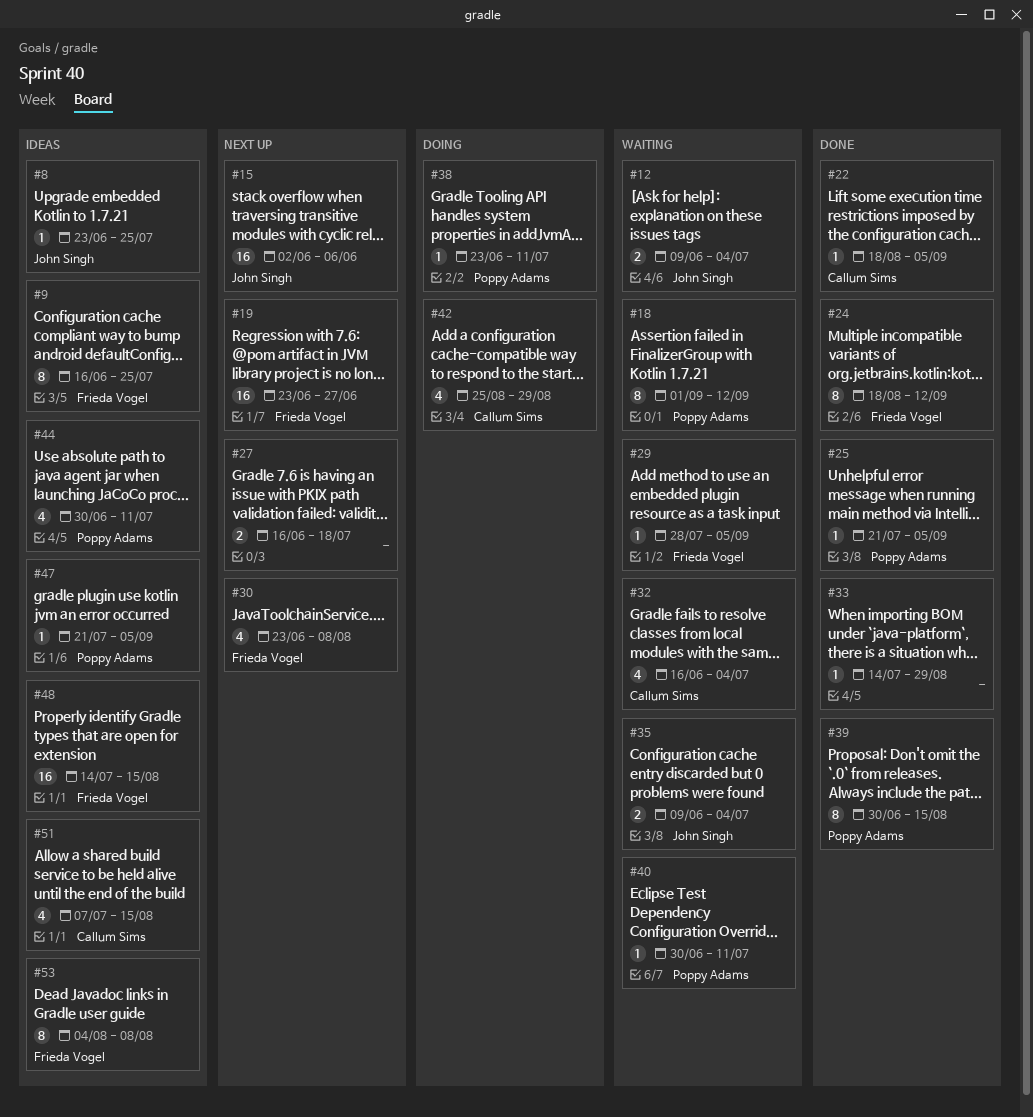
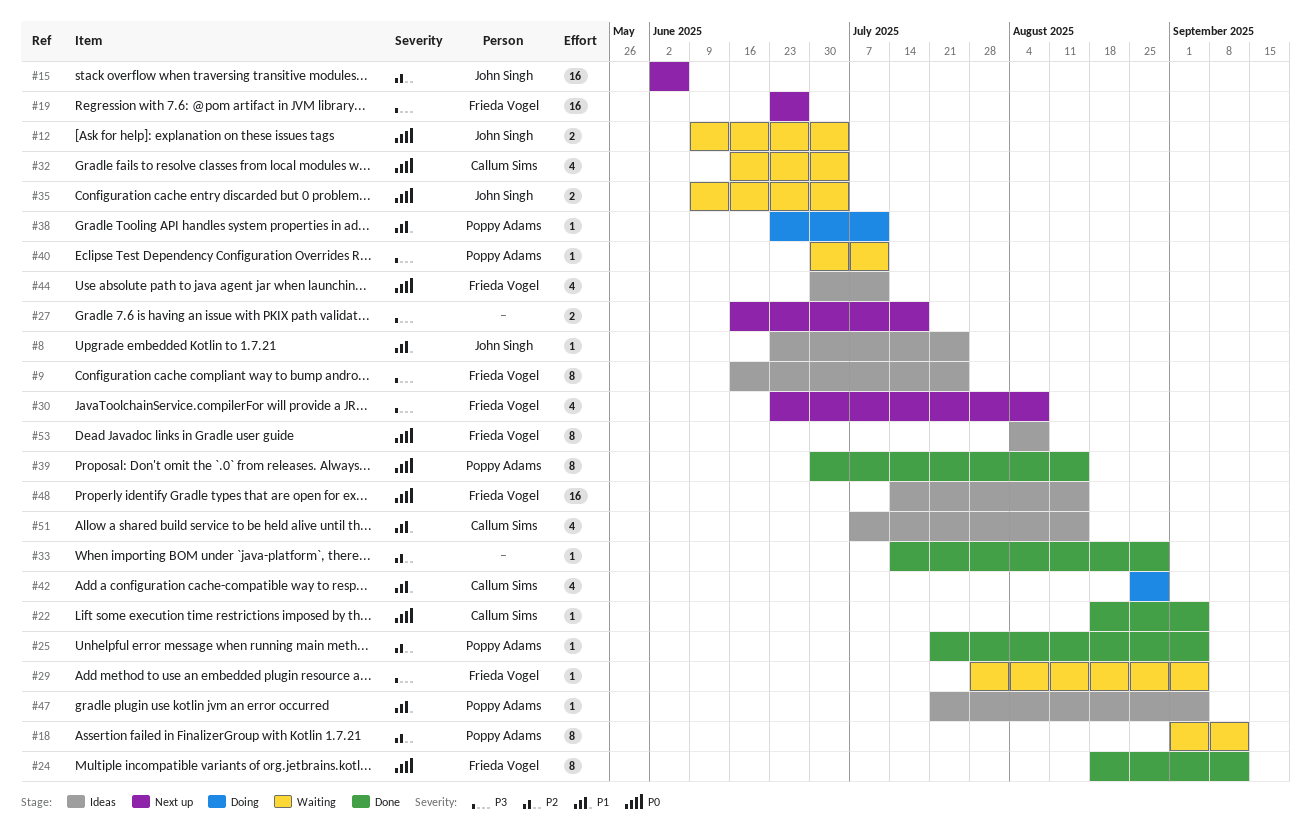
#44, owner: Poppy Adams -> Frieda Vogel

